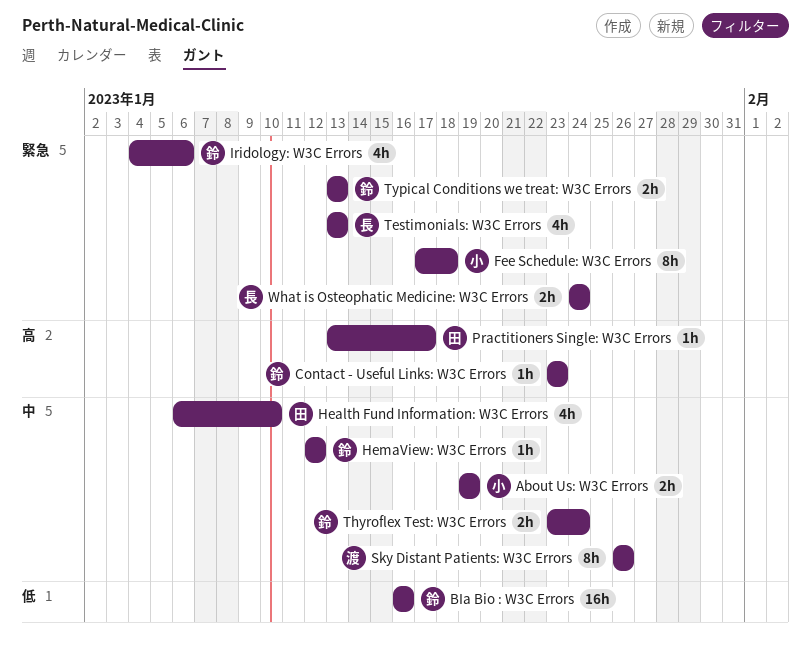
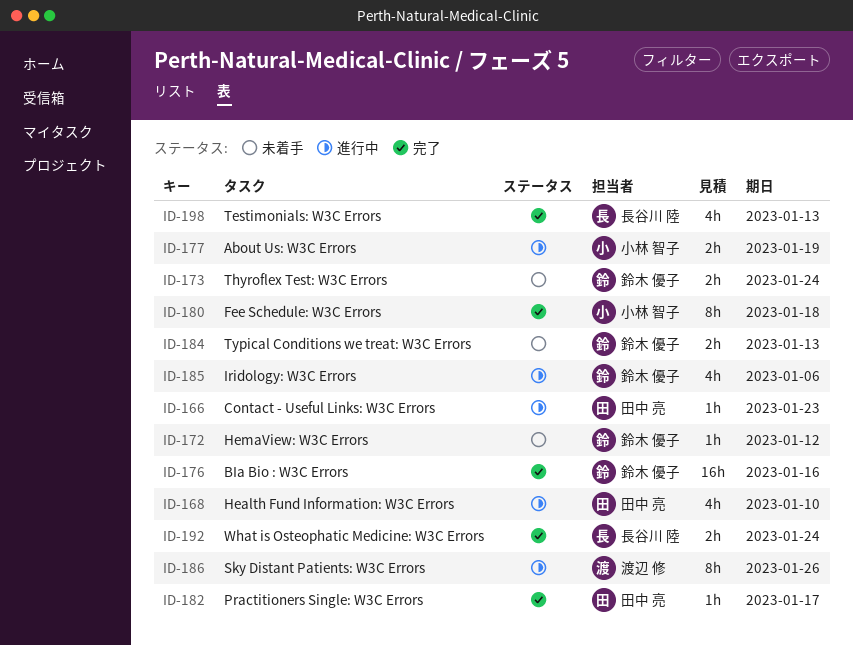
Contact - Useful Links: W3C Errors, owner: 鈴木 優子 -> 田中 亮

